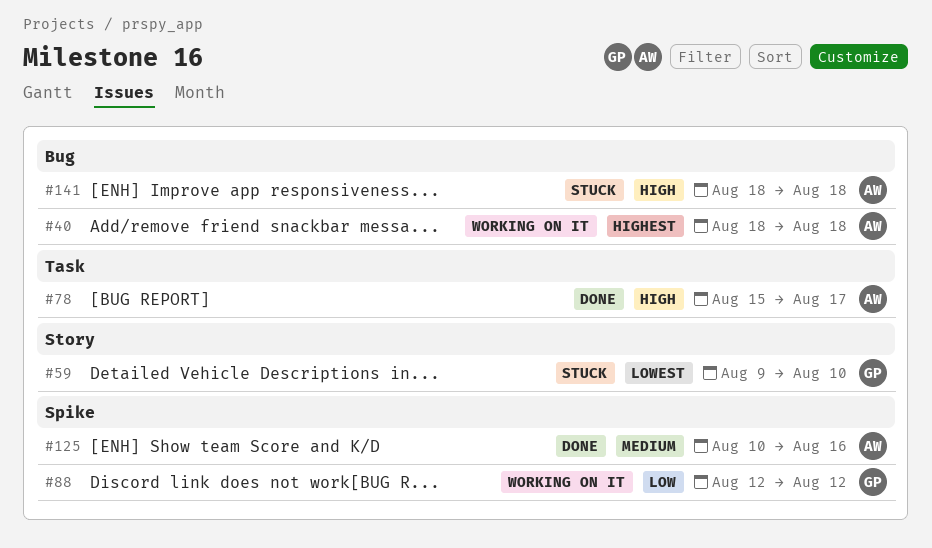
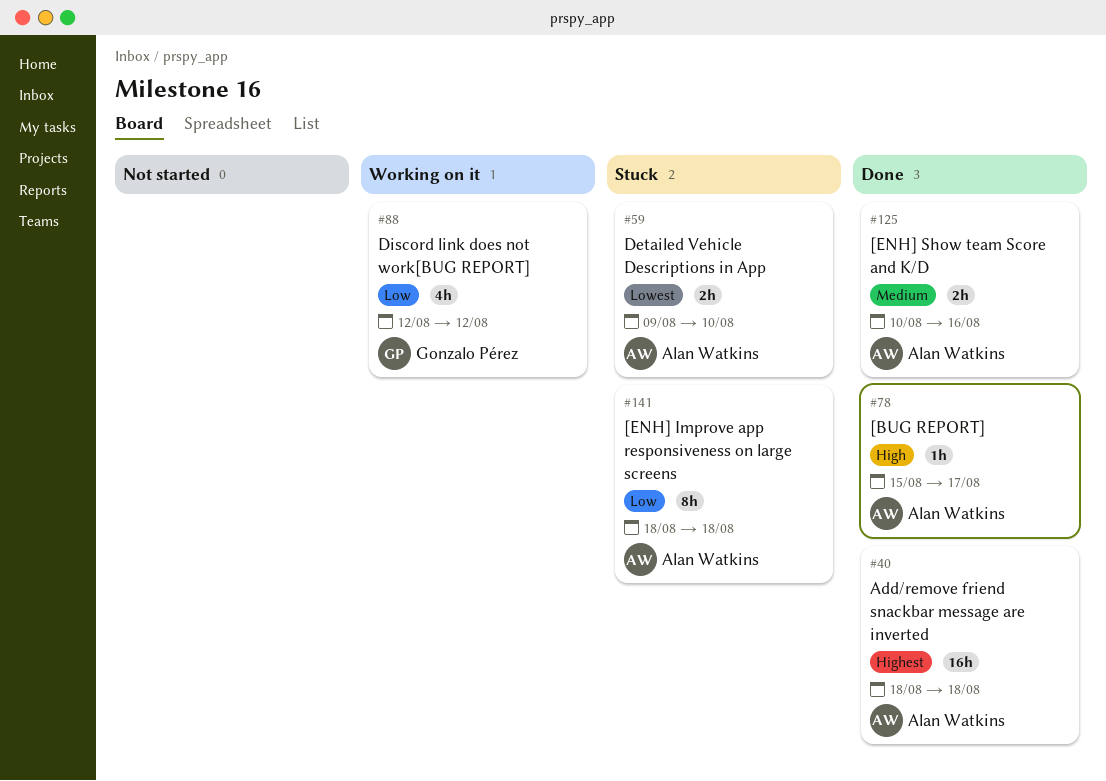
#40, status: Working on it -> Done
#59, owner: Gonzalo Pérez -> Alan Watkins
#141, priority: High -> Low

